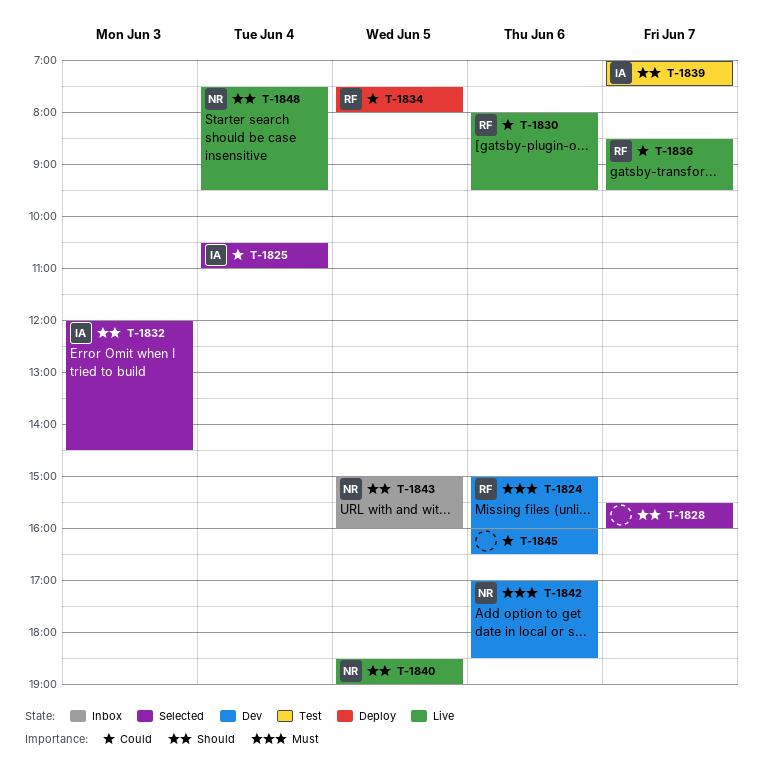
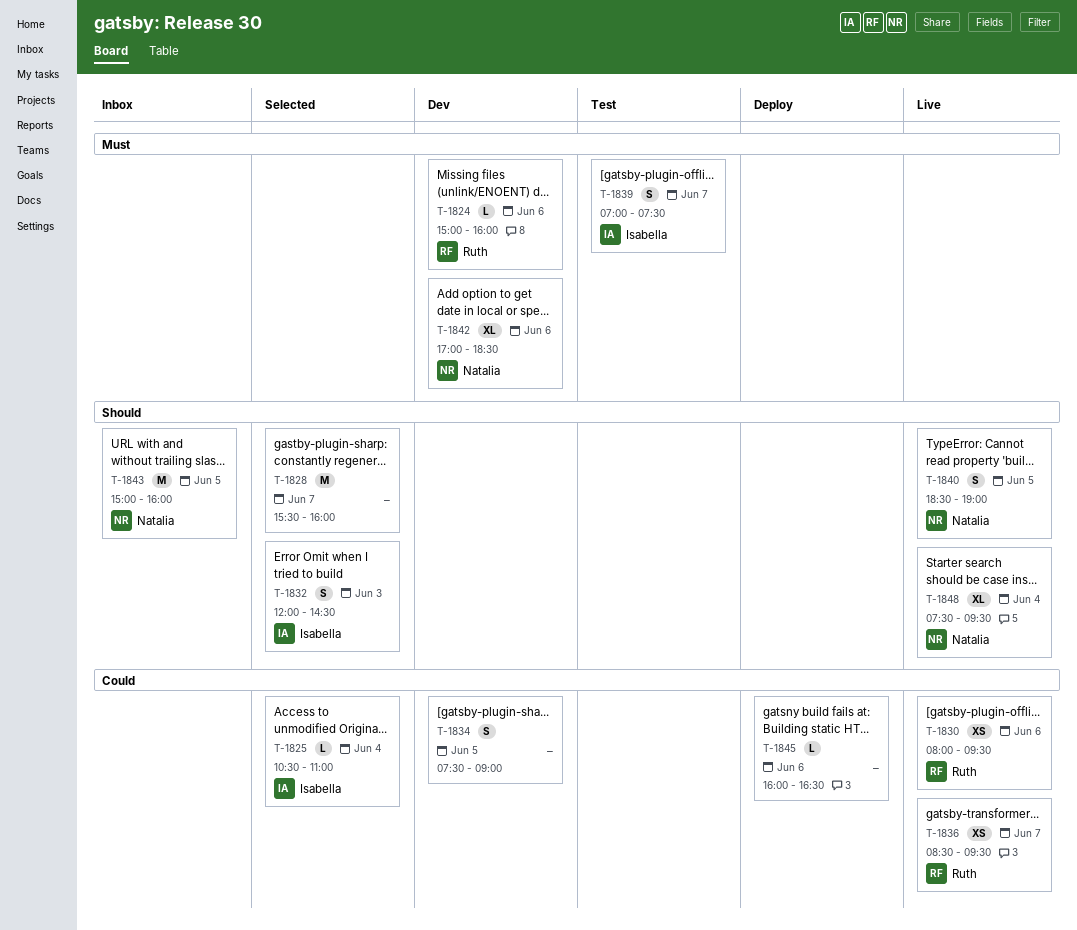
T-1834, status: Deploy -> Dev
T-1834, owner: Ruth -> none
T-1834, ends: 08:00 -> 09:00
T-1839, priority: Should -> Must
T-1845, status: Dev -> Deploy

